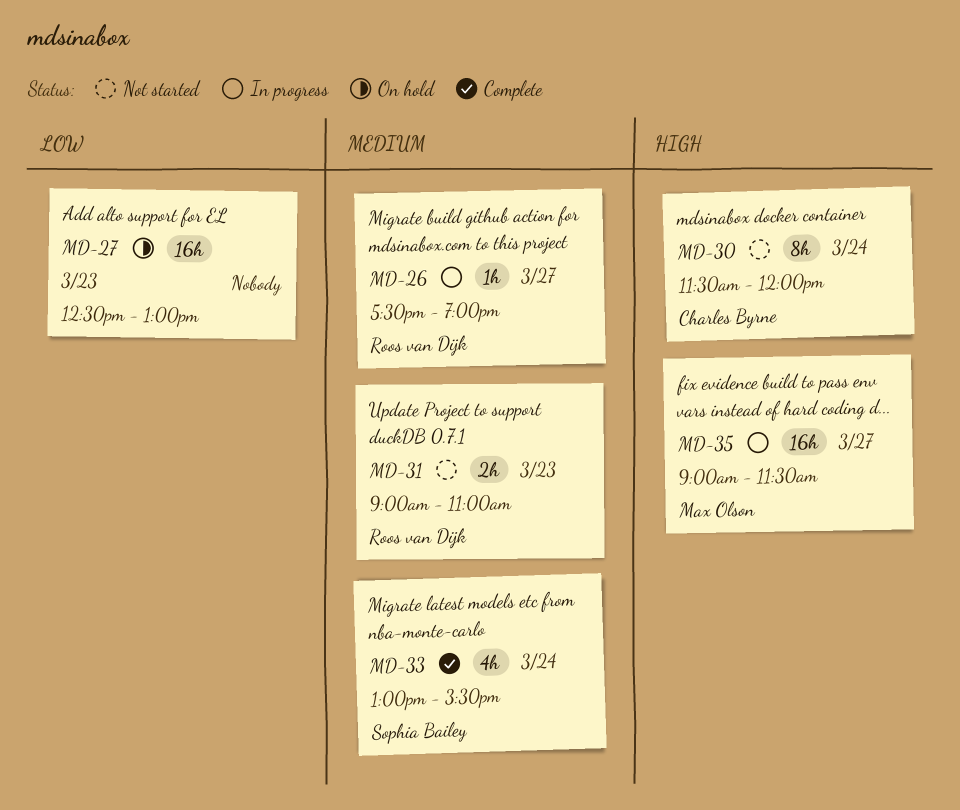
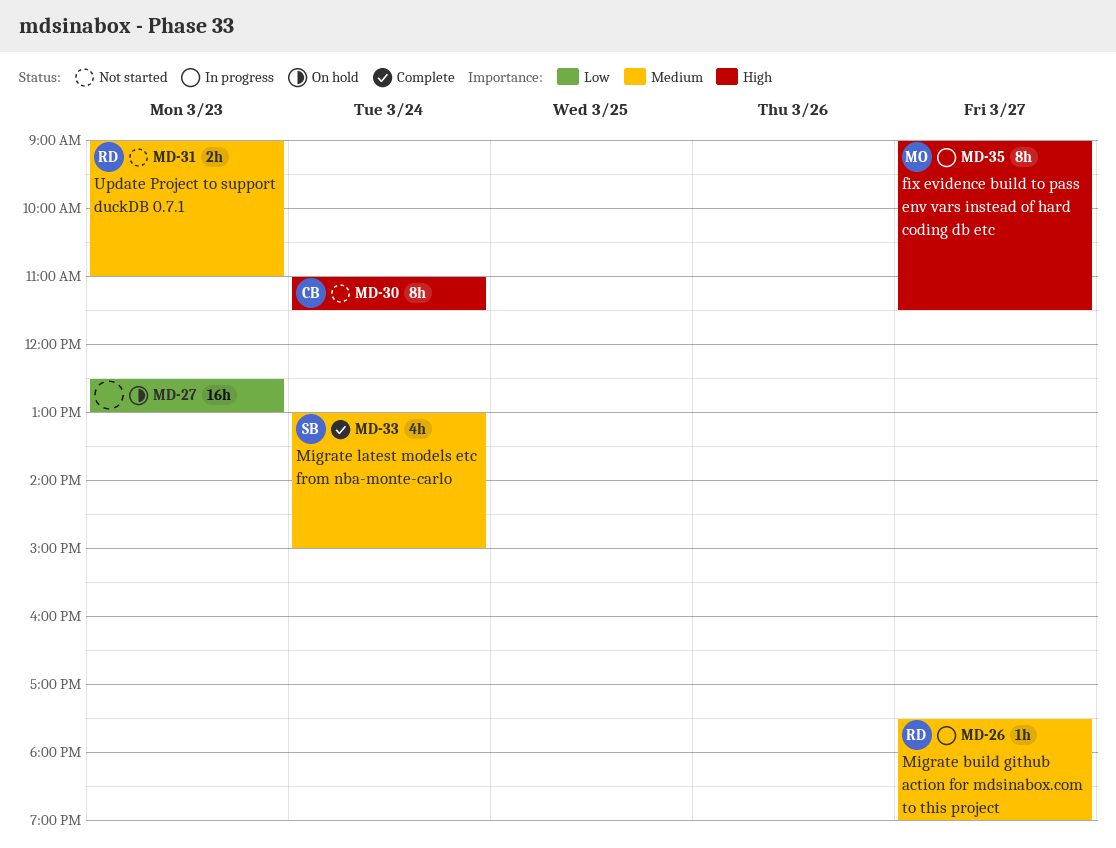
MD-30, begins: 11:30 -> 11:00
MD-30, ends: 12:00 -> 11:30
MD-33, ends: 15:30 -> 15:00
MD-35, estimate: 16h -> 8h

